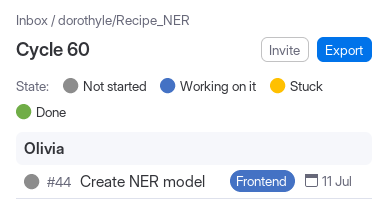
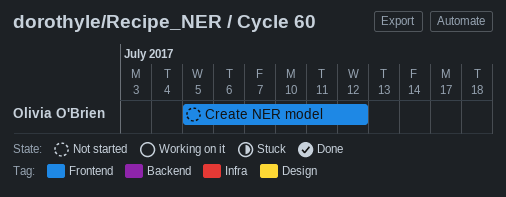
Create NER model, due: Jul 11 -> Jul 12

